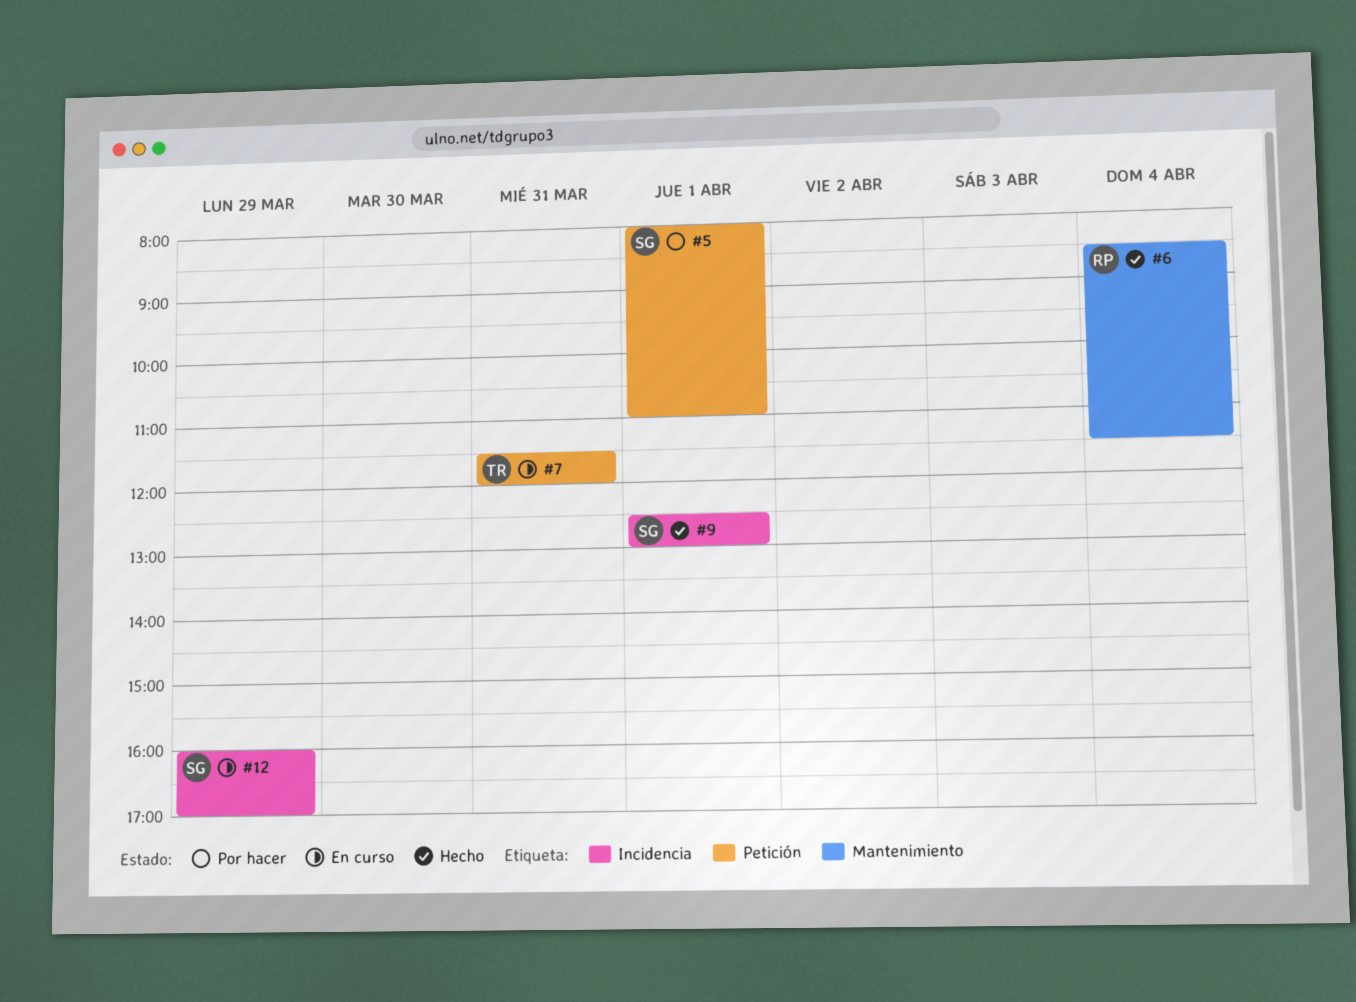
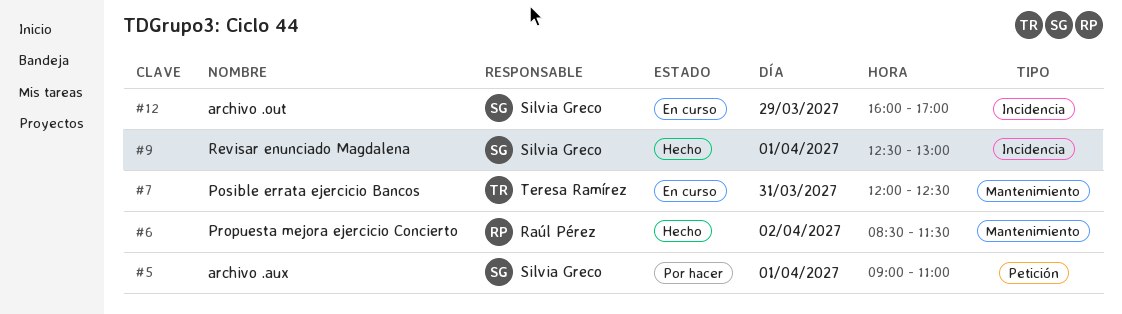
#5, begins: 08:00 -> 09:00
#6, day: Apr 4 -> Apr 2
#7, label: Petición -> Mantenimiento
#7, begins: 11:30 -> 12:00
#7, ends: 12:00 -> 12:30

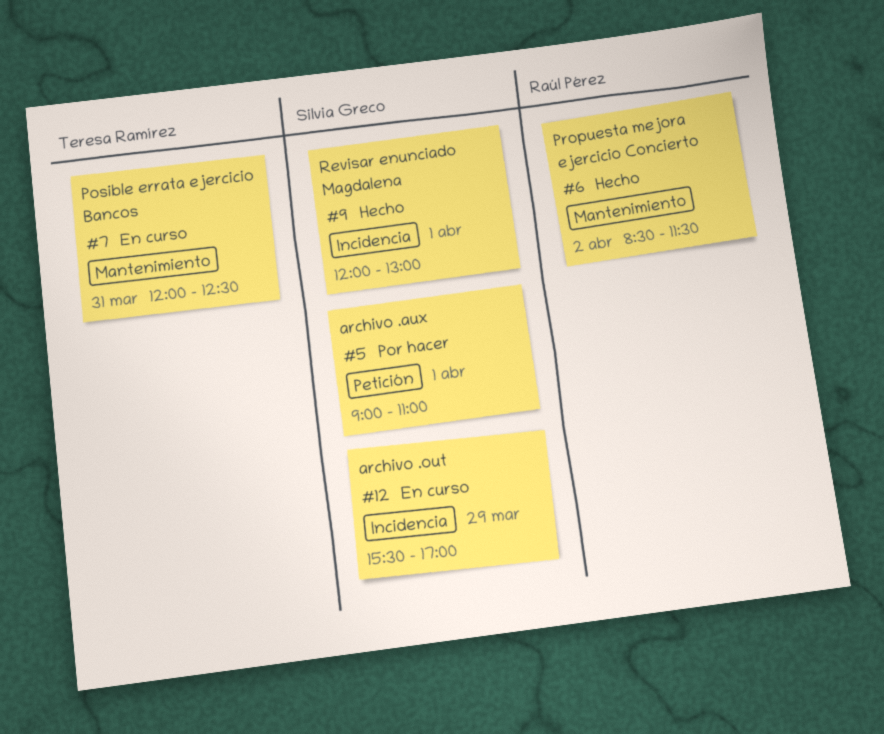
#9, begins: 12:30 -> 12:00
#12, begins: 16:00 -> 15:30

